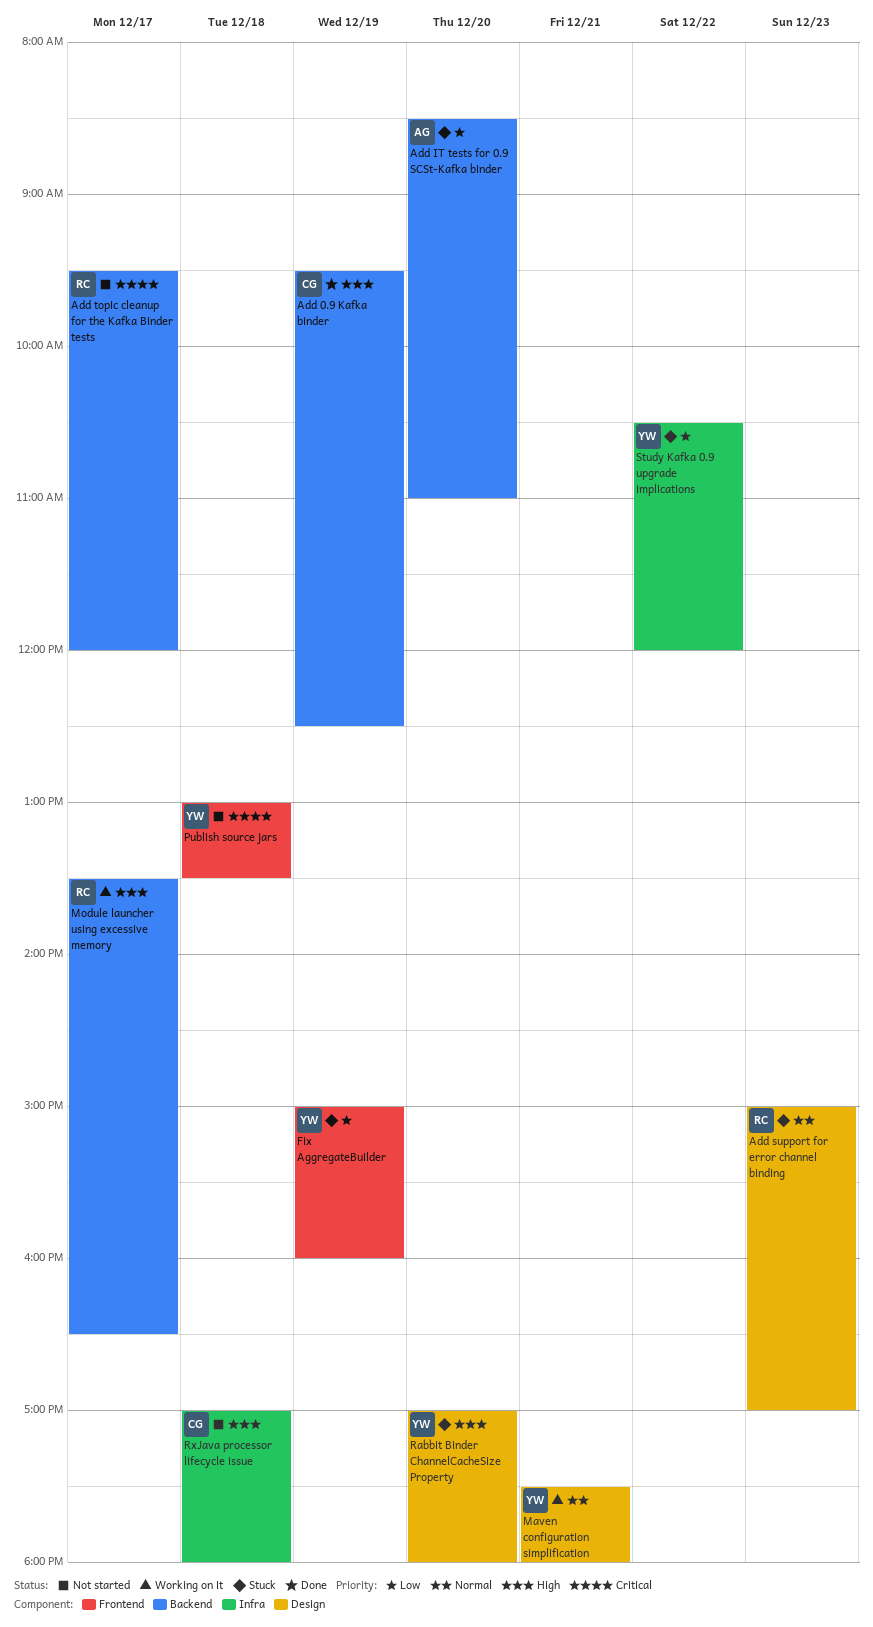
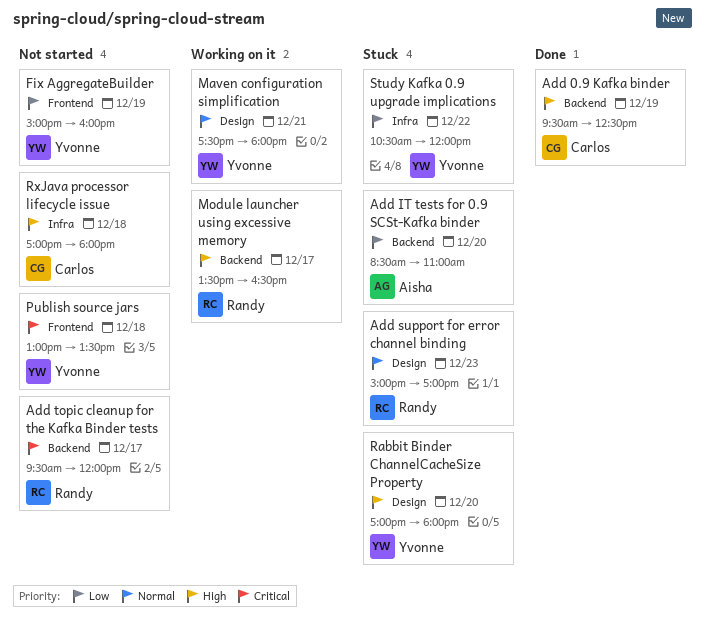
Fix AggregateBuilder, status: Stuck -> Not started

